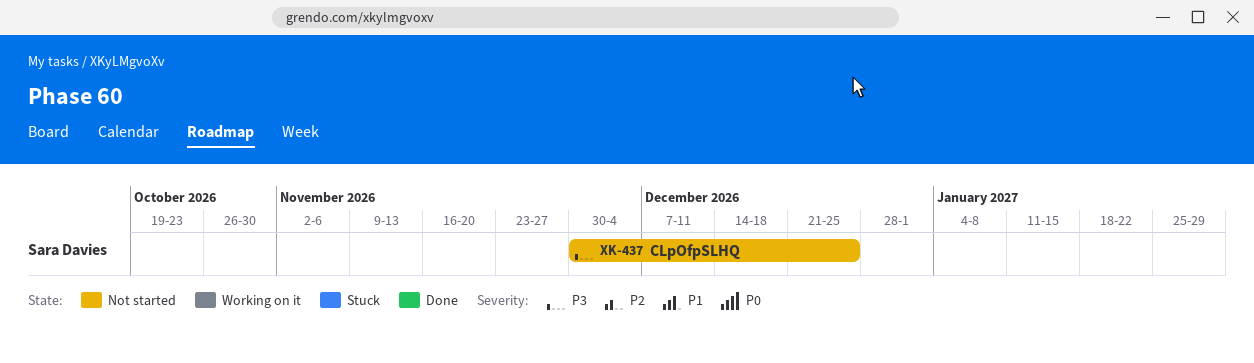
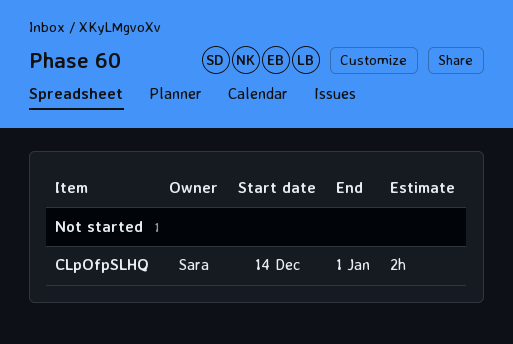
CLpOfpSLHQ, start: Nov 30 -> Dec 14
CLpOfpSLHQ, due: Dec 25 -> Jan 1

